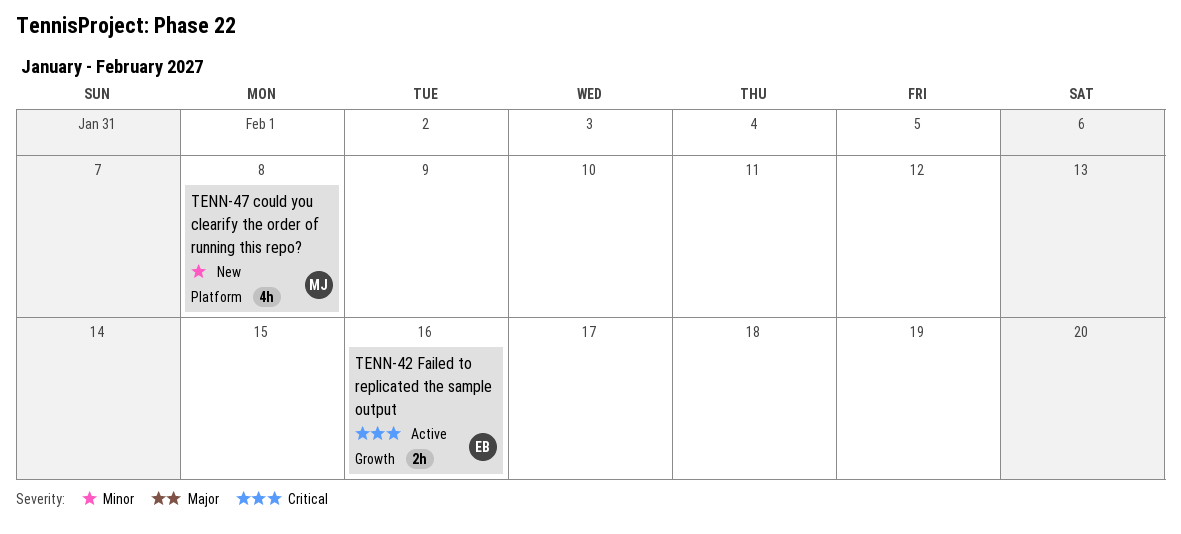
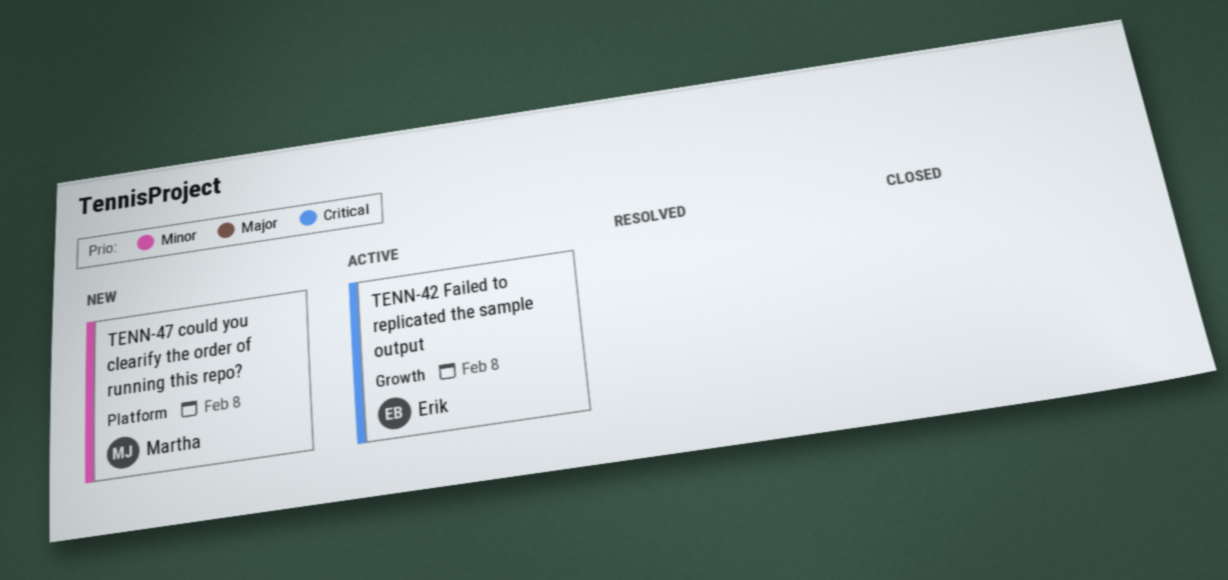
TENN-42, due: Feb 16 -> Feb 8

